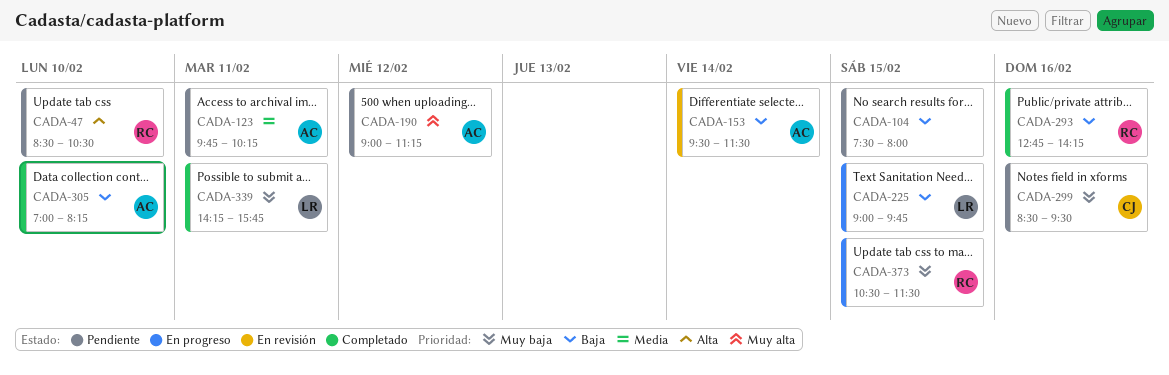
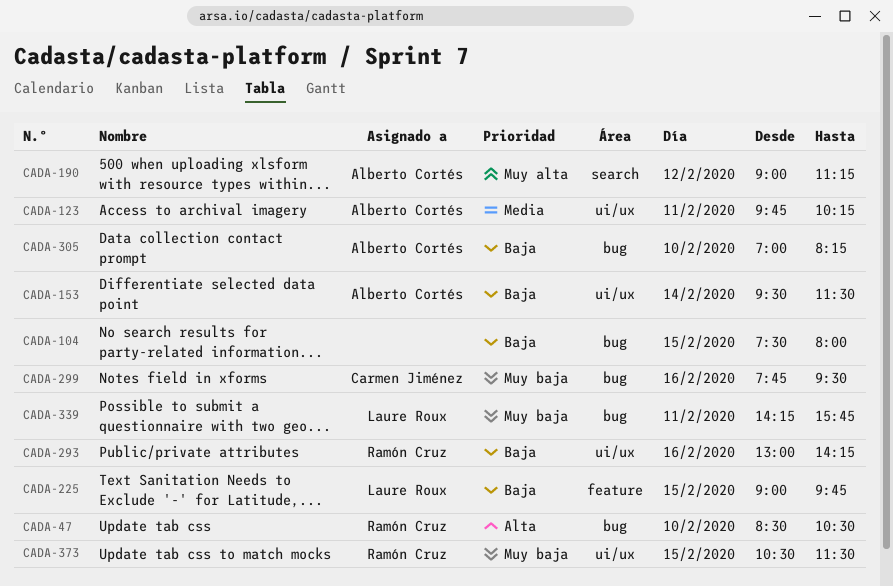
CADA-293, begins: 12:45 -> 13:00
CADA-299, begins: 08:30 -> 07:45

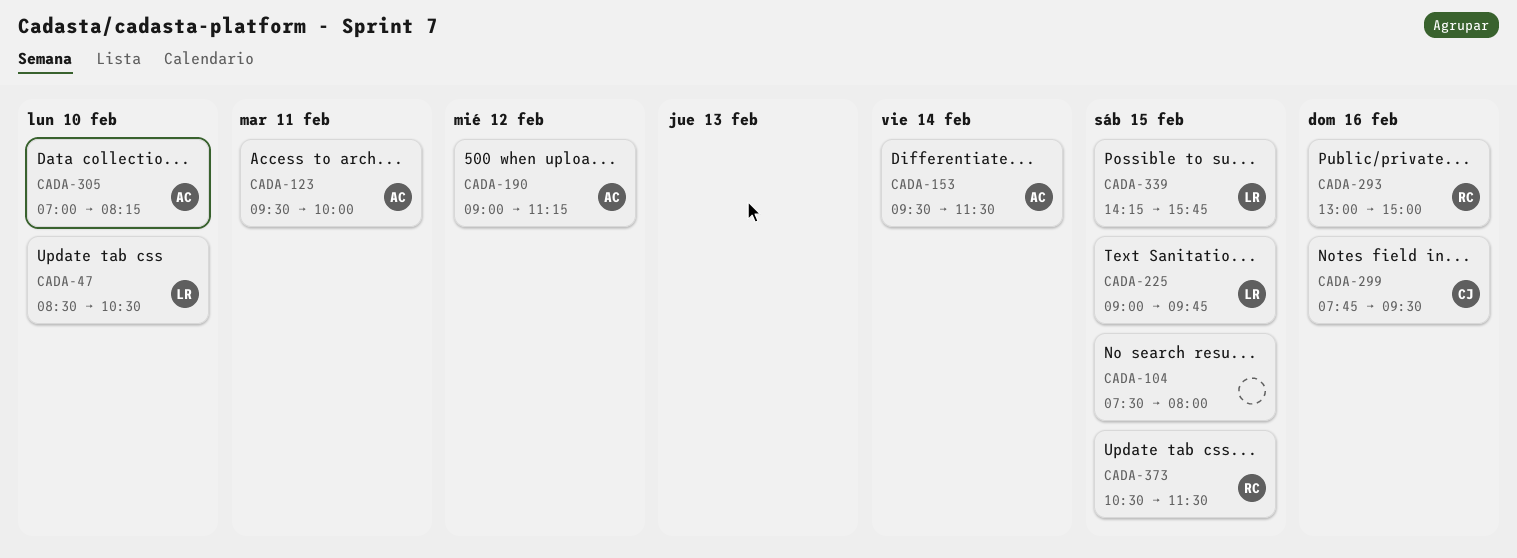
CADA-47, owner: Ramón Cruz -> Laure Roux
CADA-123, begins: 09:45 -> 09:30
CADA-123, ends: 10:15 -> 10:00
CADA-293, ends: 14:15 -> 15:00
CADA-339, day: Feb 11 -> Feb 15

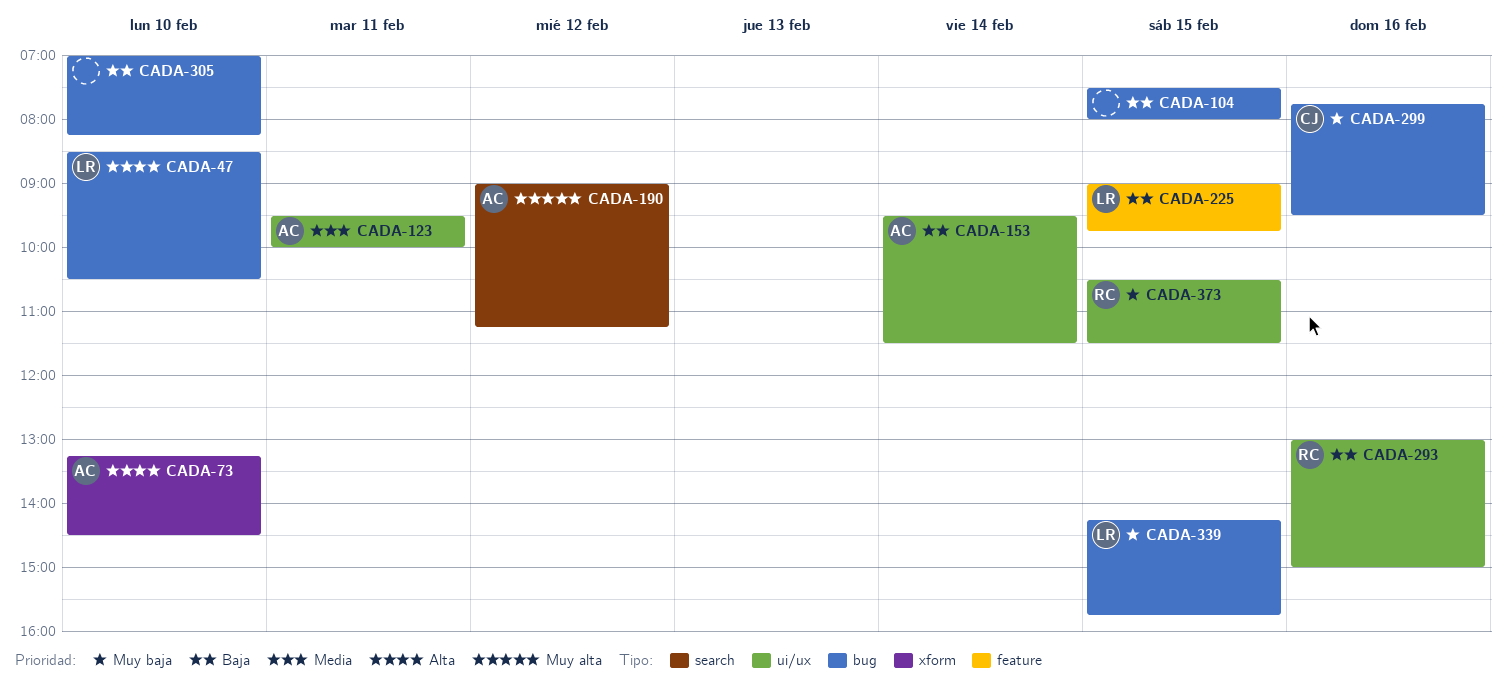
CADA-73: none -> present
CADA-305, owner: AC -> none

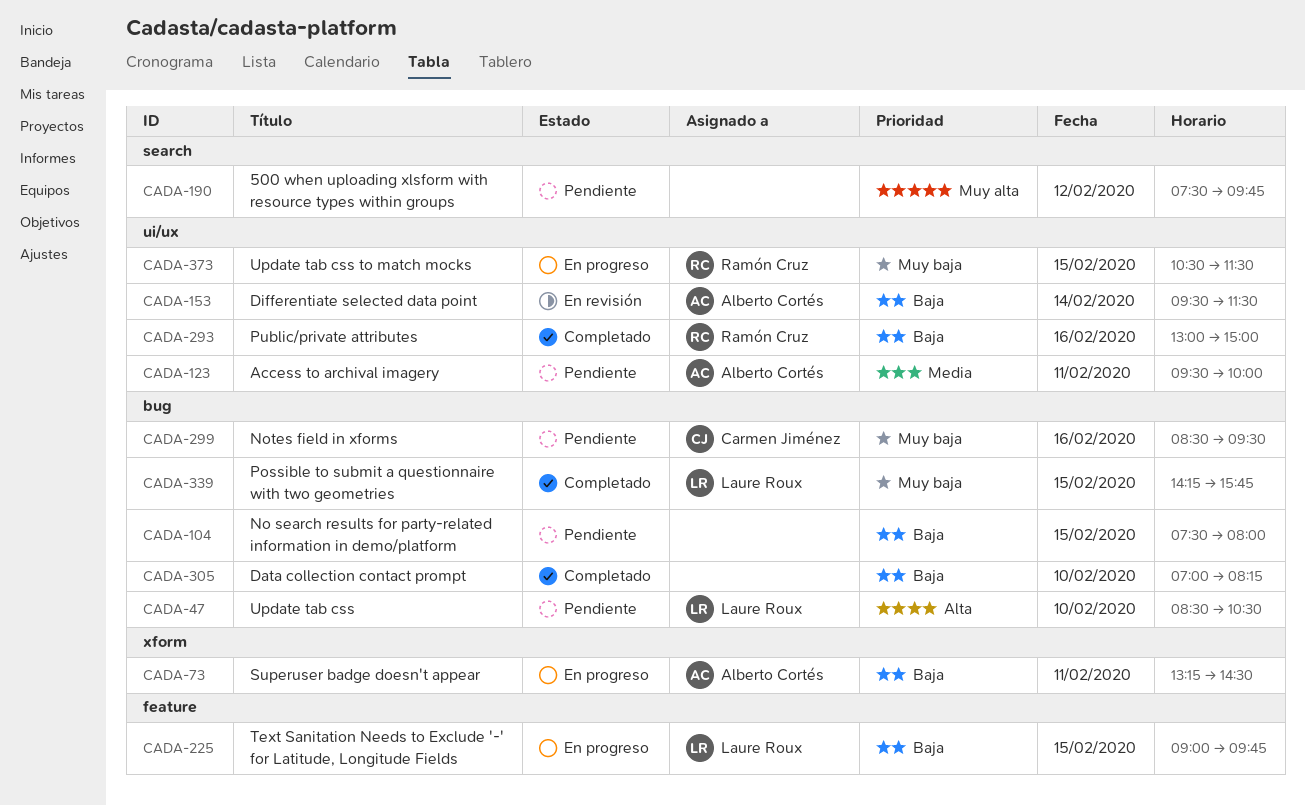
CADA-73, priority: Alta -> Baja
CADA-73, day: Feb 10 -> Feb 11
CADA-190, owner: Alberto Cortés -> none
CADA-190, begins: 09:00 -> 07:30
CADA-190, ends: 11:15 -> 09:45
CADA-299, begins: 07:45 -> 08:30

